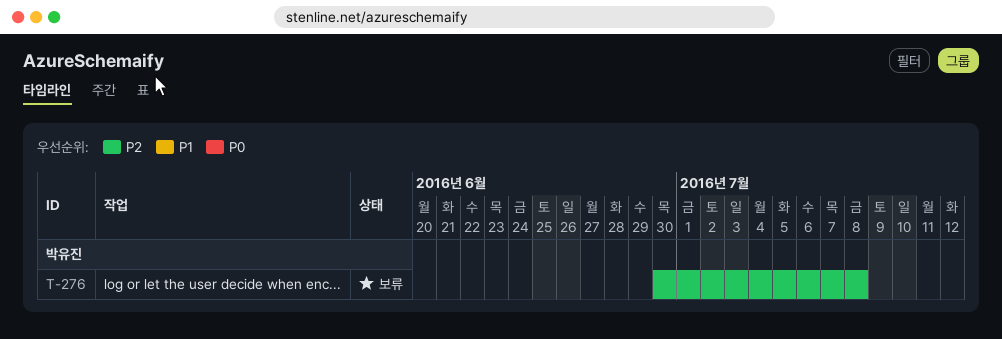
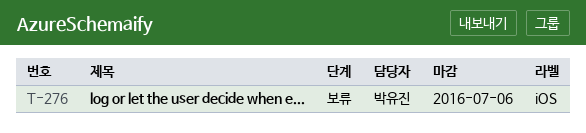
T-276, due: Jul 8 -> Jul 6

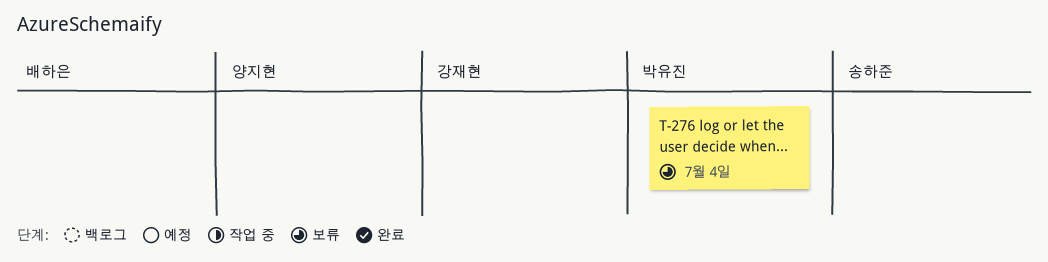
T-276, due: Jul 6 -> Jul 4

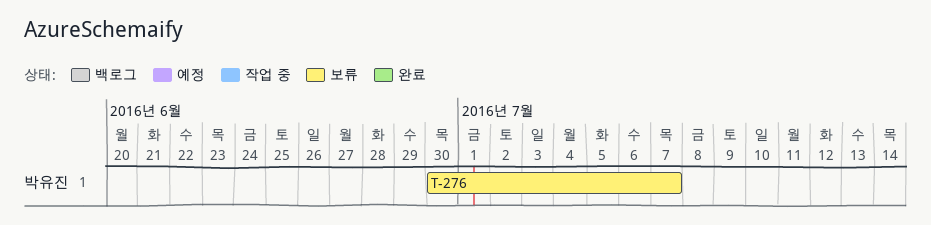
T-276, due: Jul 4 -> Jul 7

